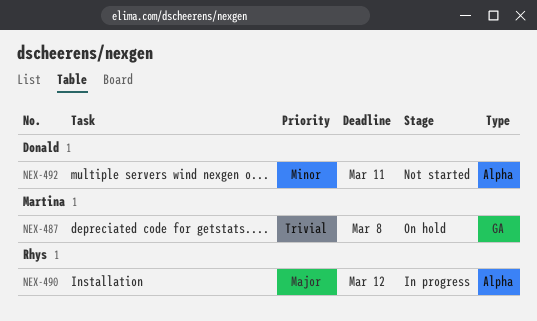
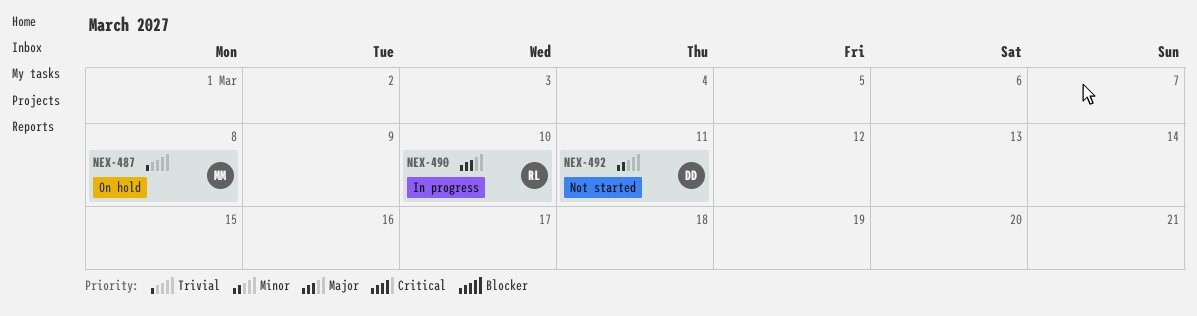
NEX-490, due: Mar 12 -> Mar 10

